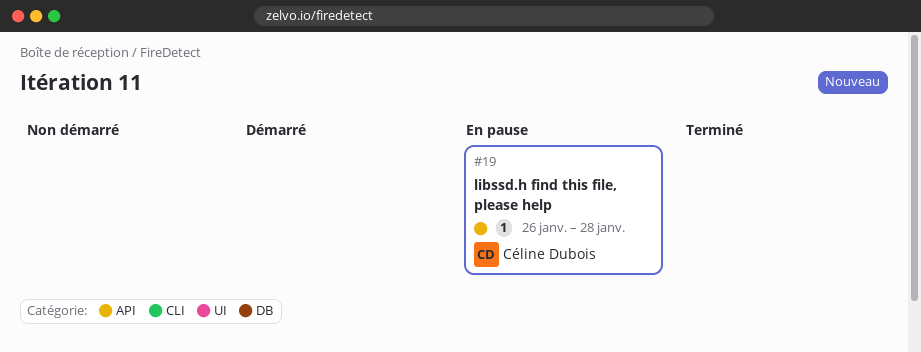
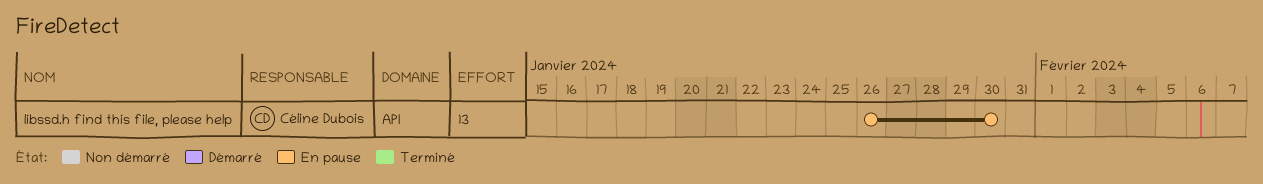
libssd.h find this file, please help, estimate: 1 -> 13
libssd.h find this file, please help, due: Jan 28 -> Jan 30

